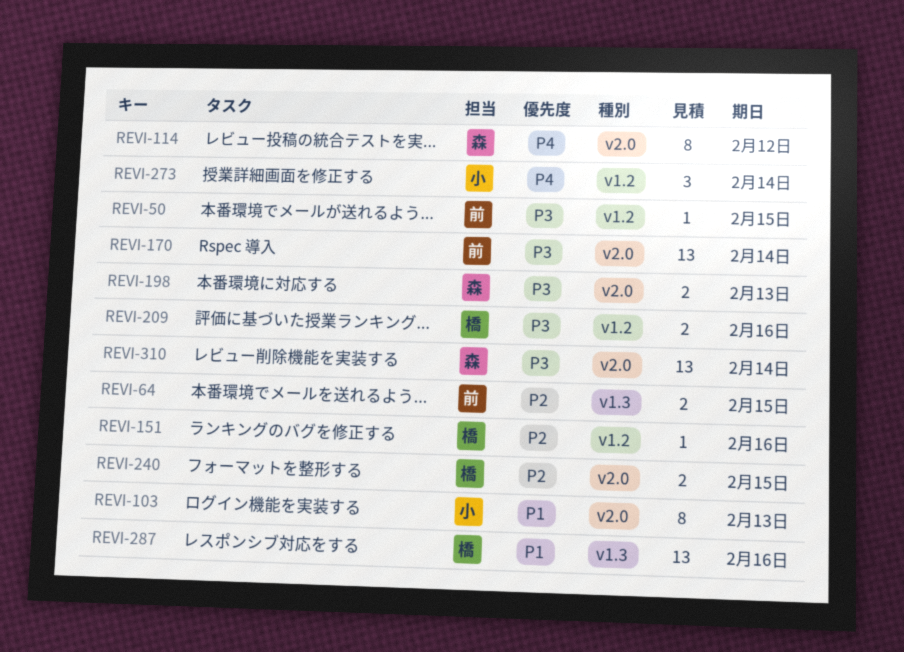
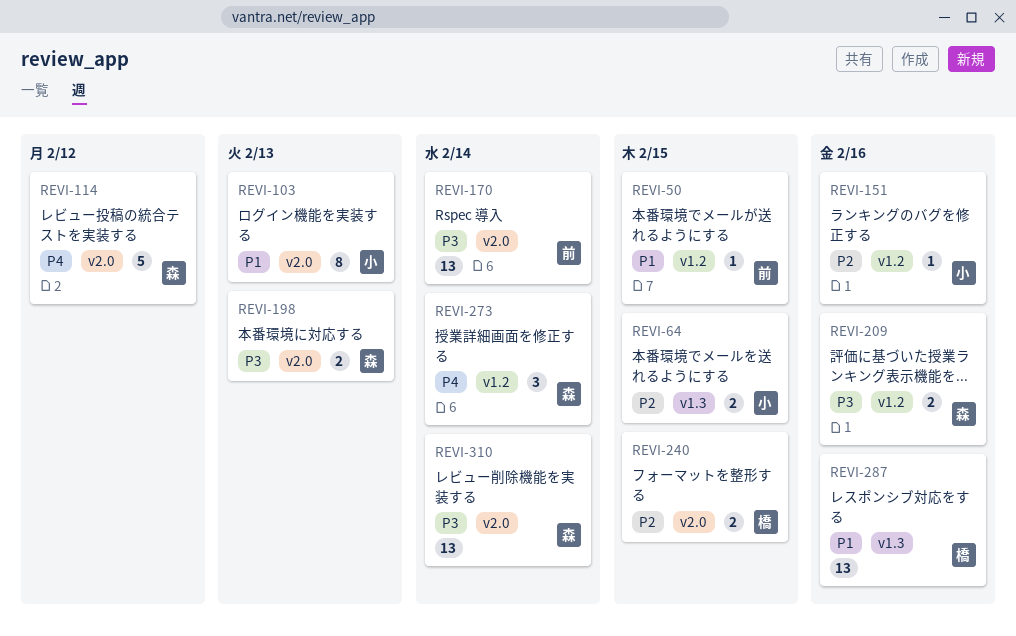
REVI-50, priority: P3 -> P1
REVI-64, owner: 前 -> 小
REVI-114, estimate: 8 -> 5
REVI-151, owner: 橋 -> 小
REVI-209, owner: 橋 -> 森
REVI-273, owner: 小 -> 森

